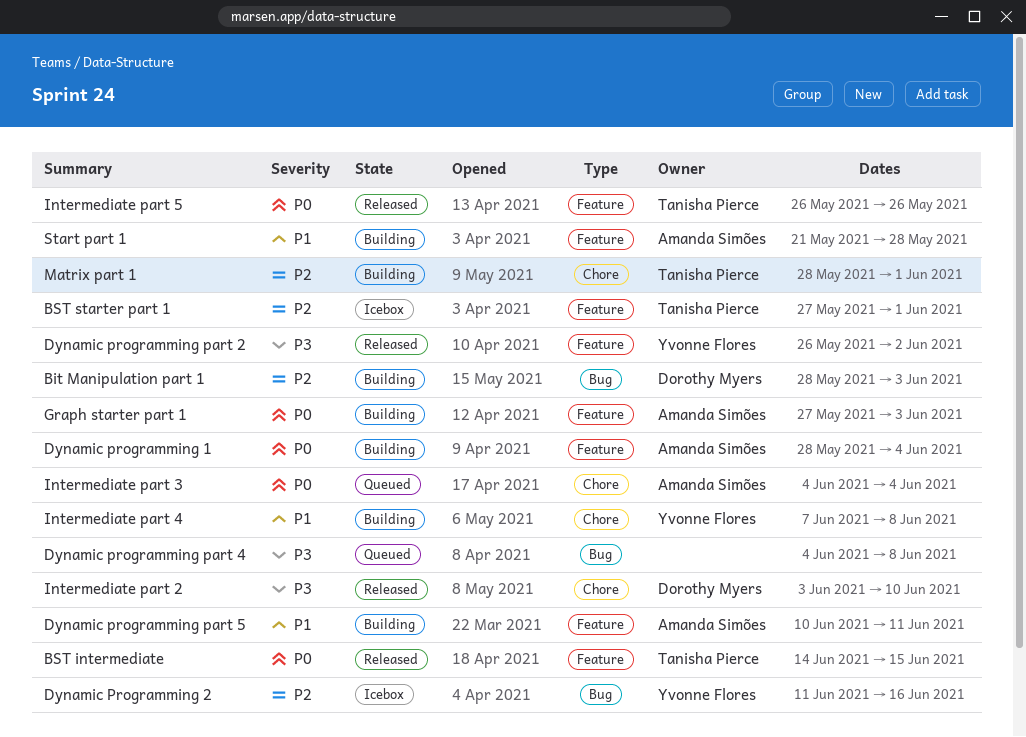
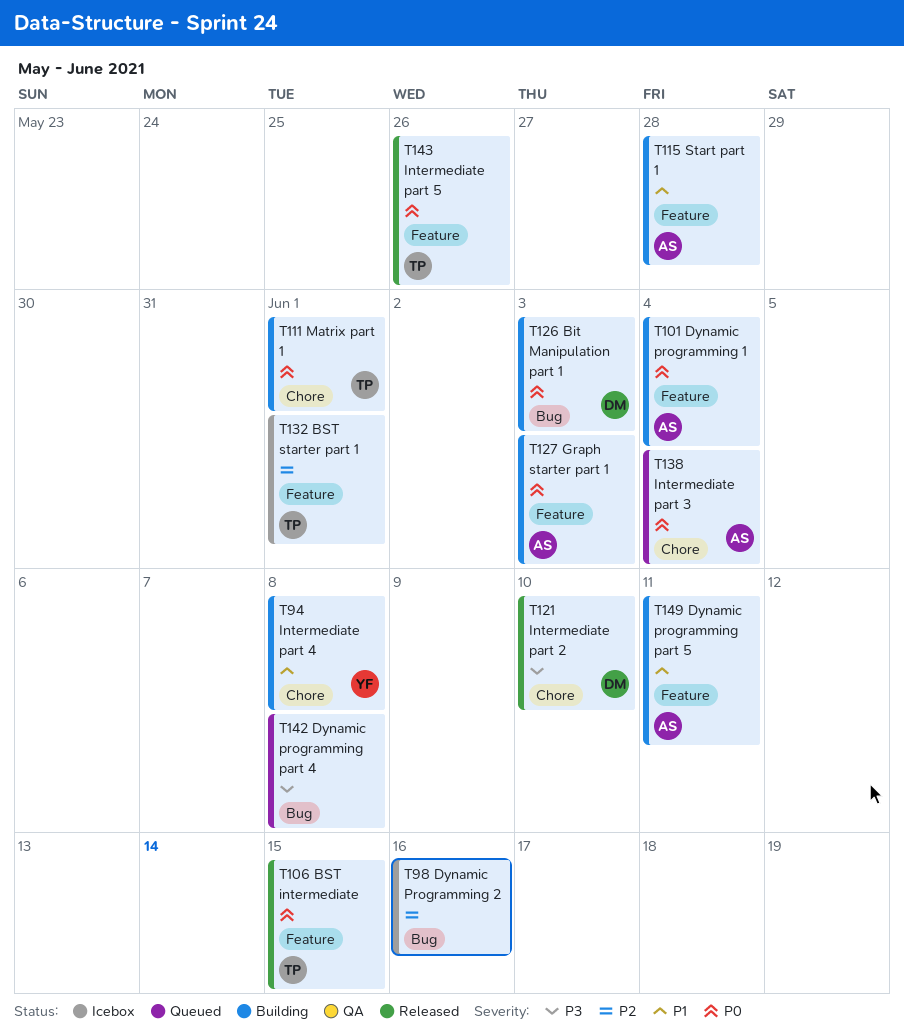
Bit Manipulation part 1, priority: P2 -> P0
Dynamic Programming 2, owner: Yvonne Flores -> none
Dynamic programming part 2: present -> none
Matrix part 1, priority: P2 -> P0

